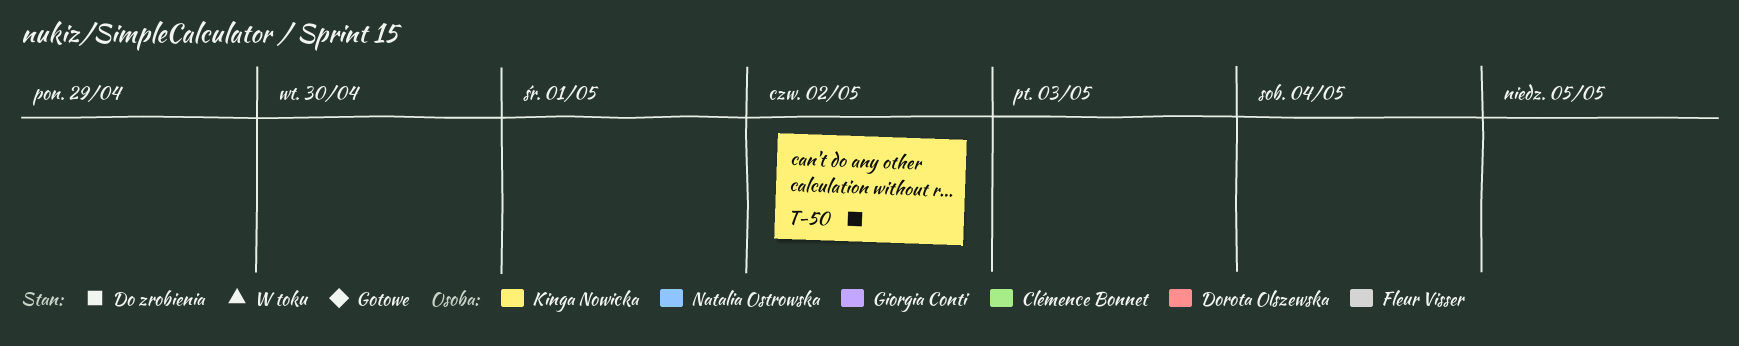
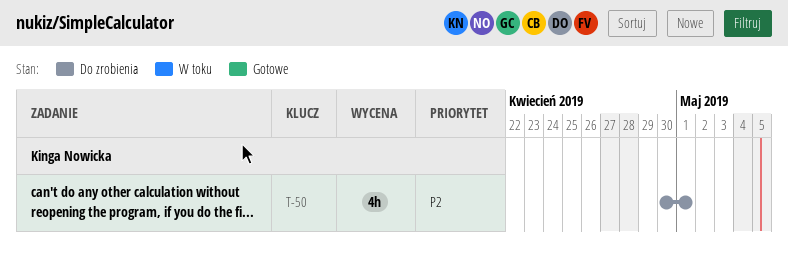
T-50, due: May 2 -> May 1

